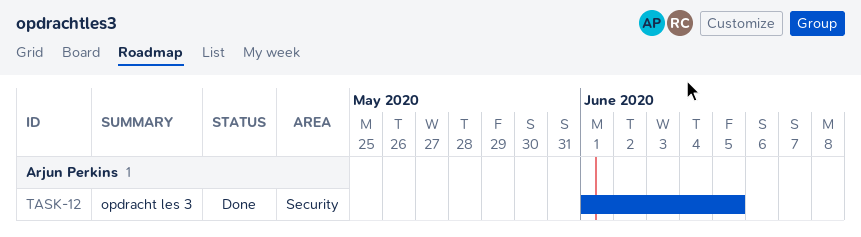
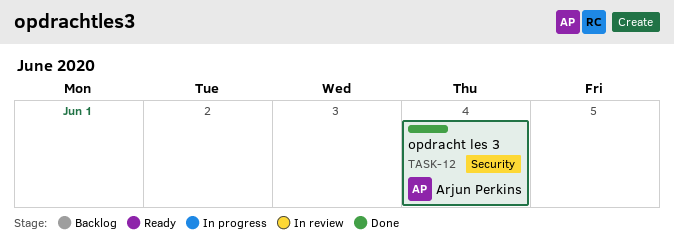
TASK-12, due: Jun 5 -> Jun 4

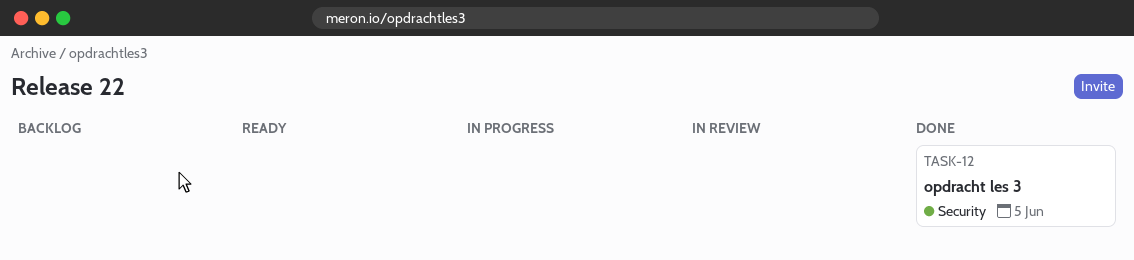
TASK-12, due: Jun 4 -> Jun 5

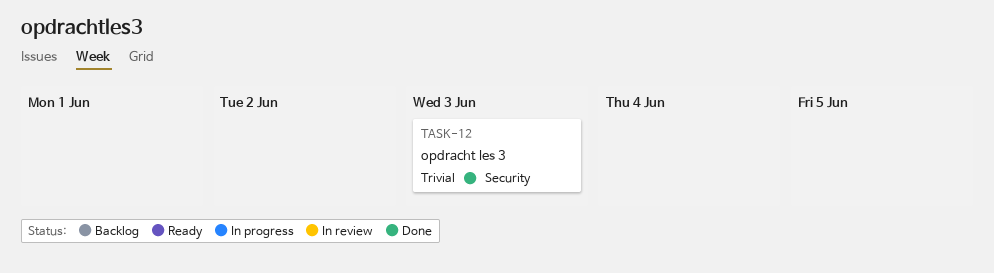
TASK-12, due: Jun 5 -> Jun 3

